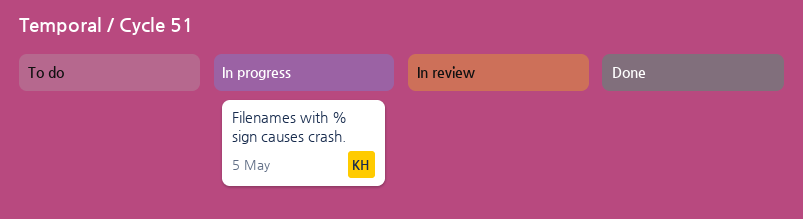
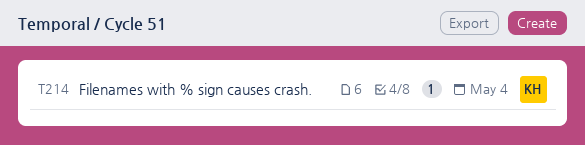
Filenames with % sign causes crash., due: May 5 -> May 4

